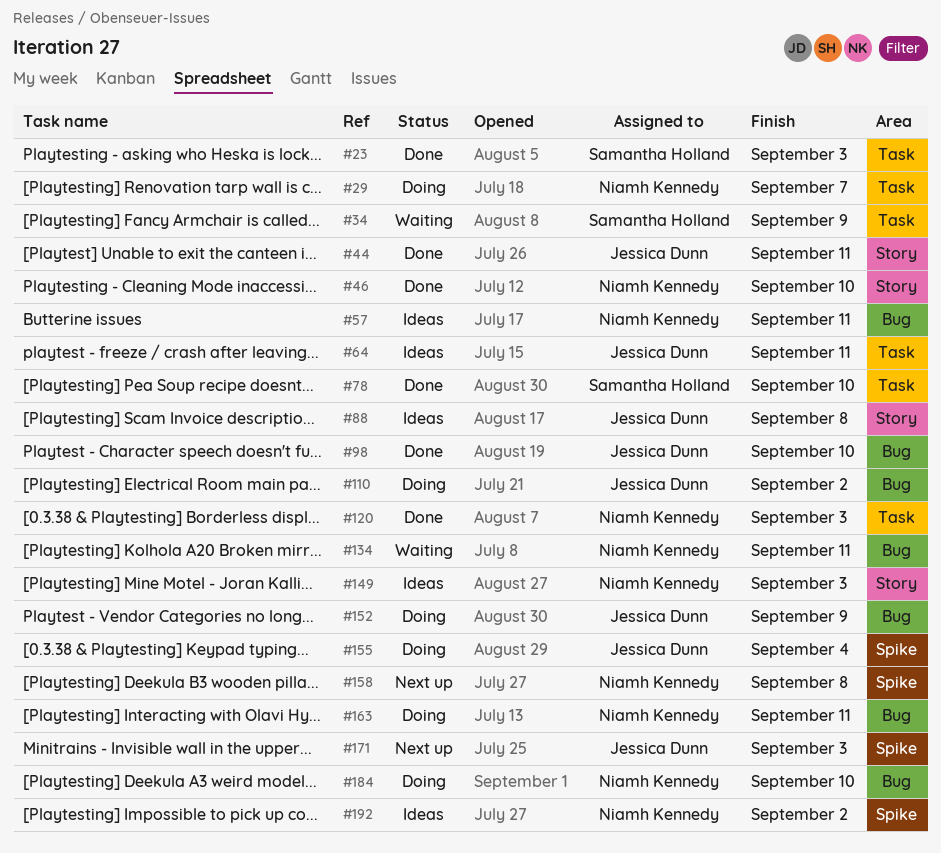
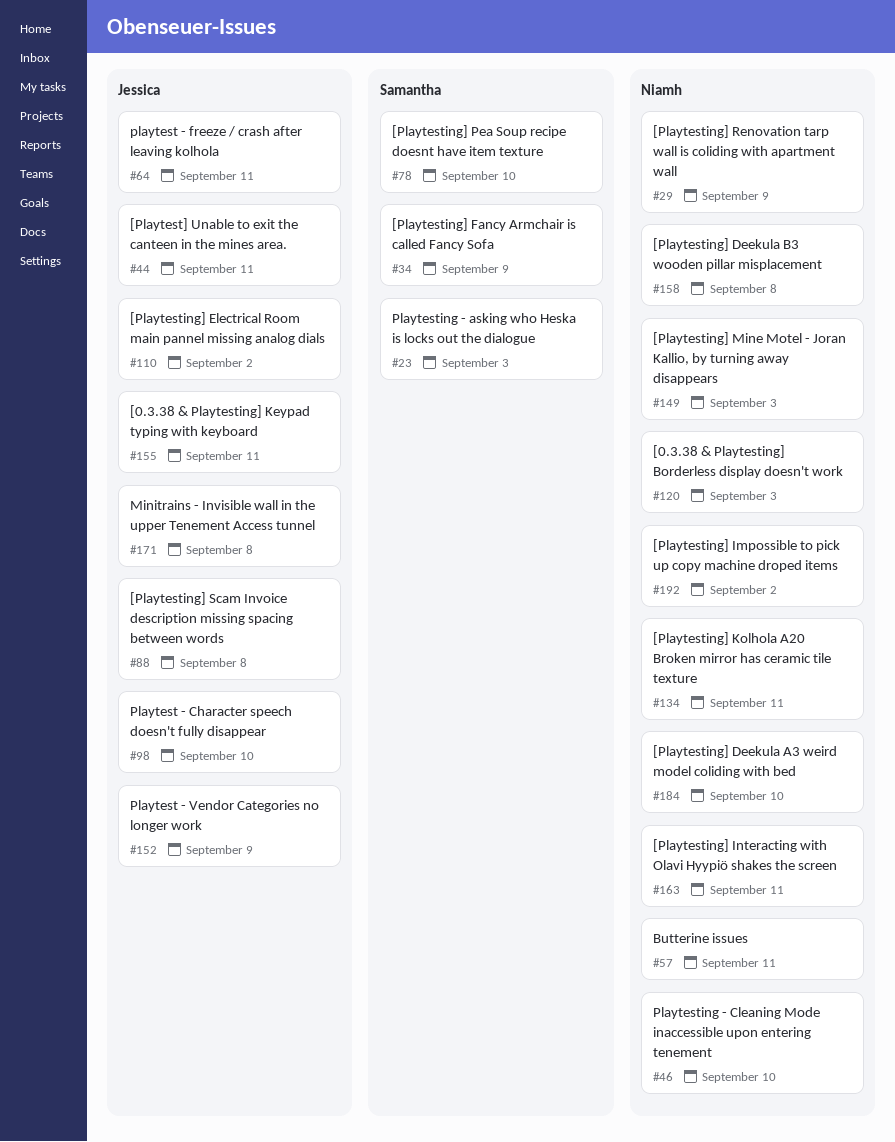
#29, due: Sep 7 -> Sep 9
#155, due: Sep 4 -> Sep 11
#171, due: Sep 3 -> Sep 8

